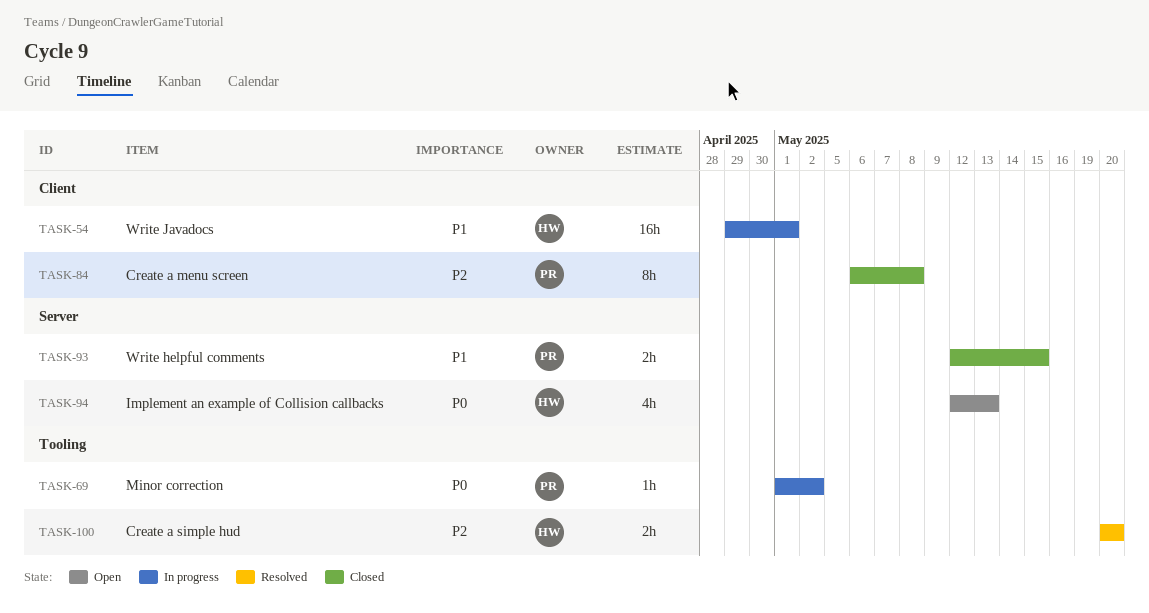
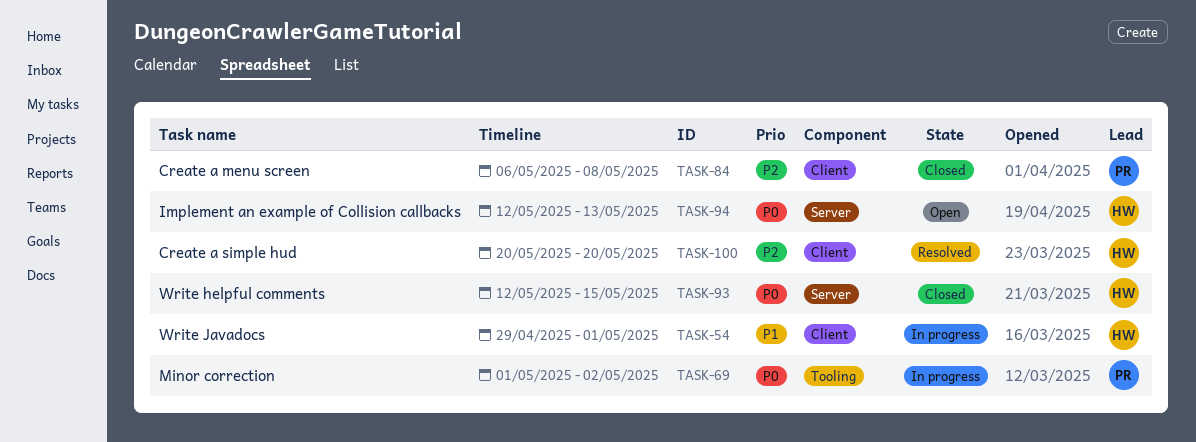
TASK-93, owner: PR -> HW
TASK-93, priority: P1 -> P0
TASK-100, label: Tooling -> Client

